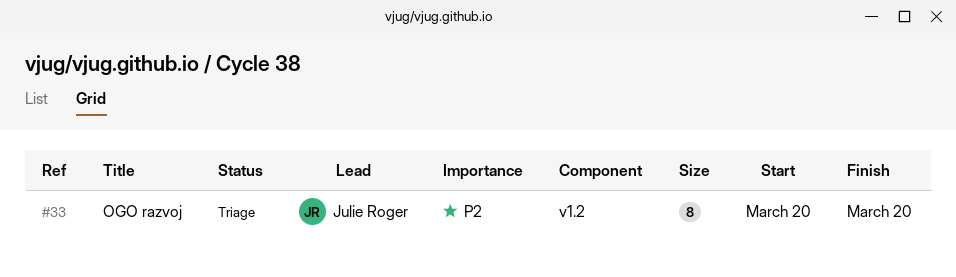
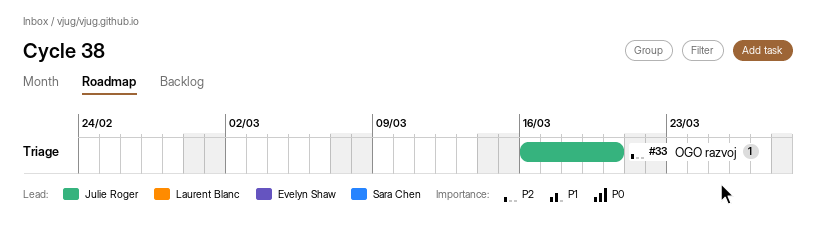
#33, estimate: 8 -> 1
#33, start: Mar 20 -> Mar 16

